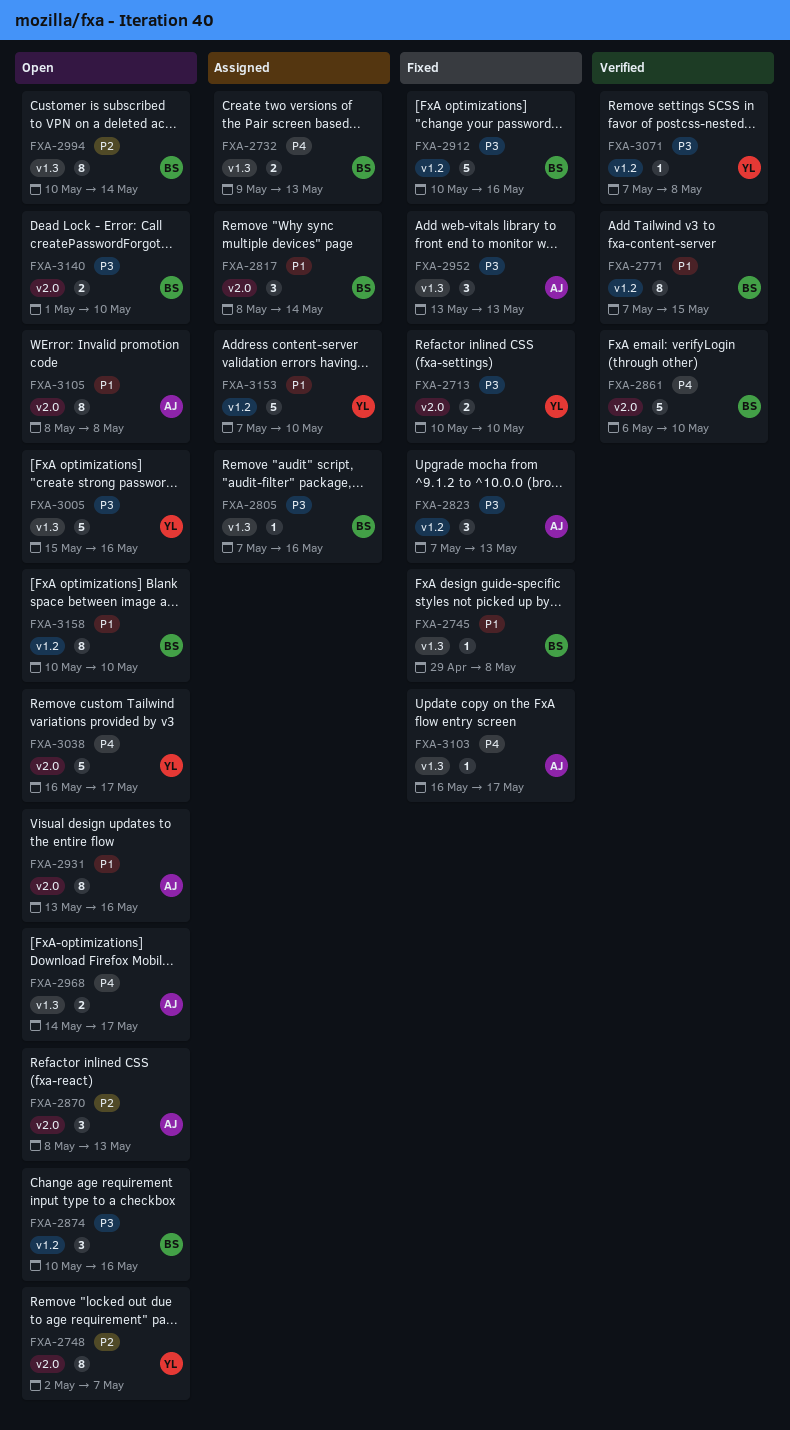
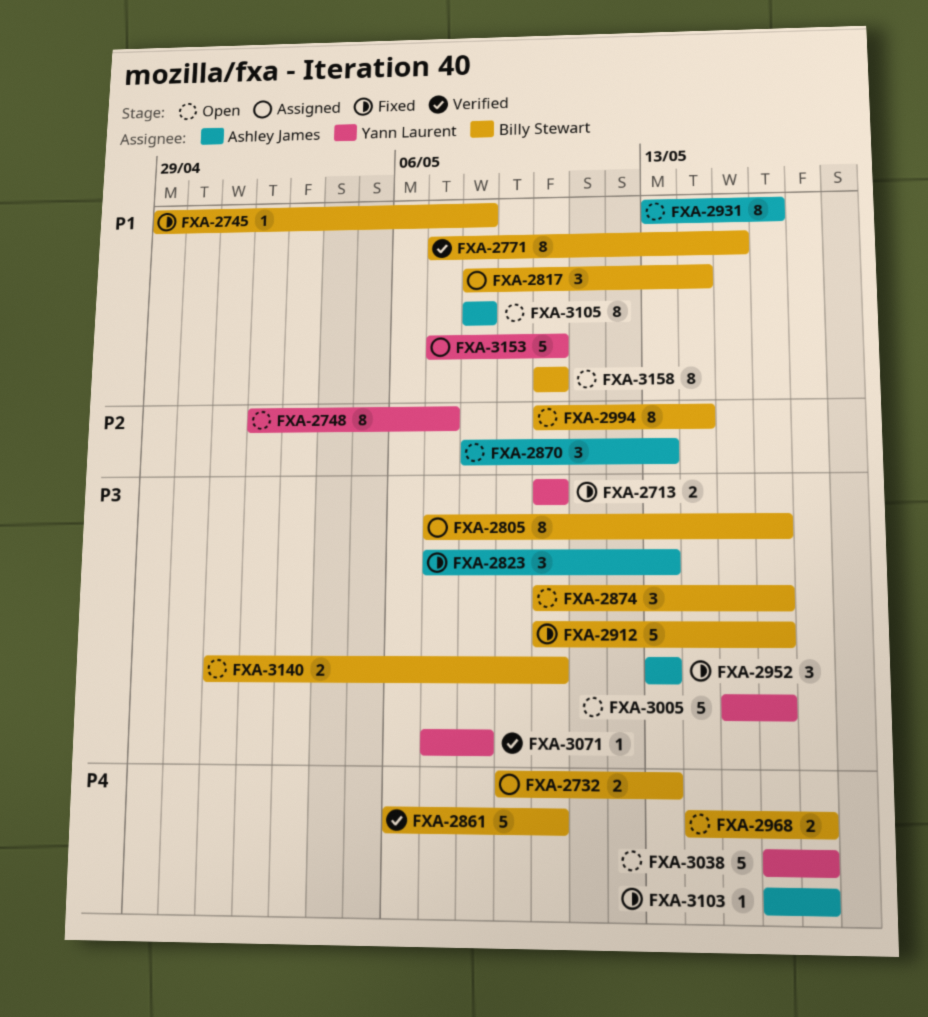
FXA-2805, estimate: 1 -> 8
FXA-2968, owner: Ashley James -> Billy Stewart

